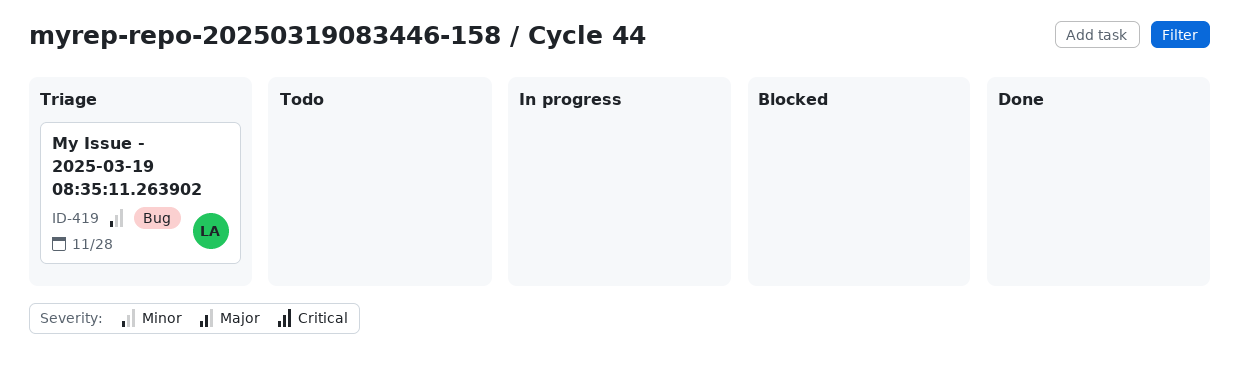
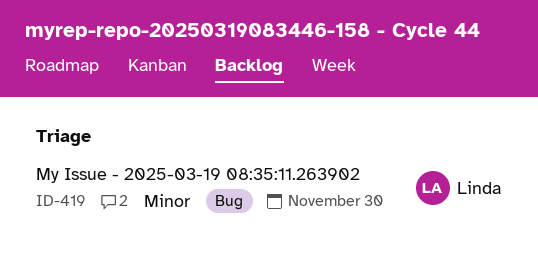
ID-419, due: Nov 28 -> Nov 30

